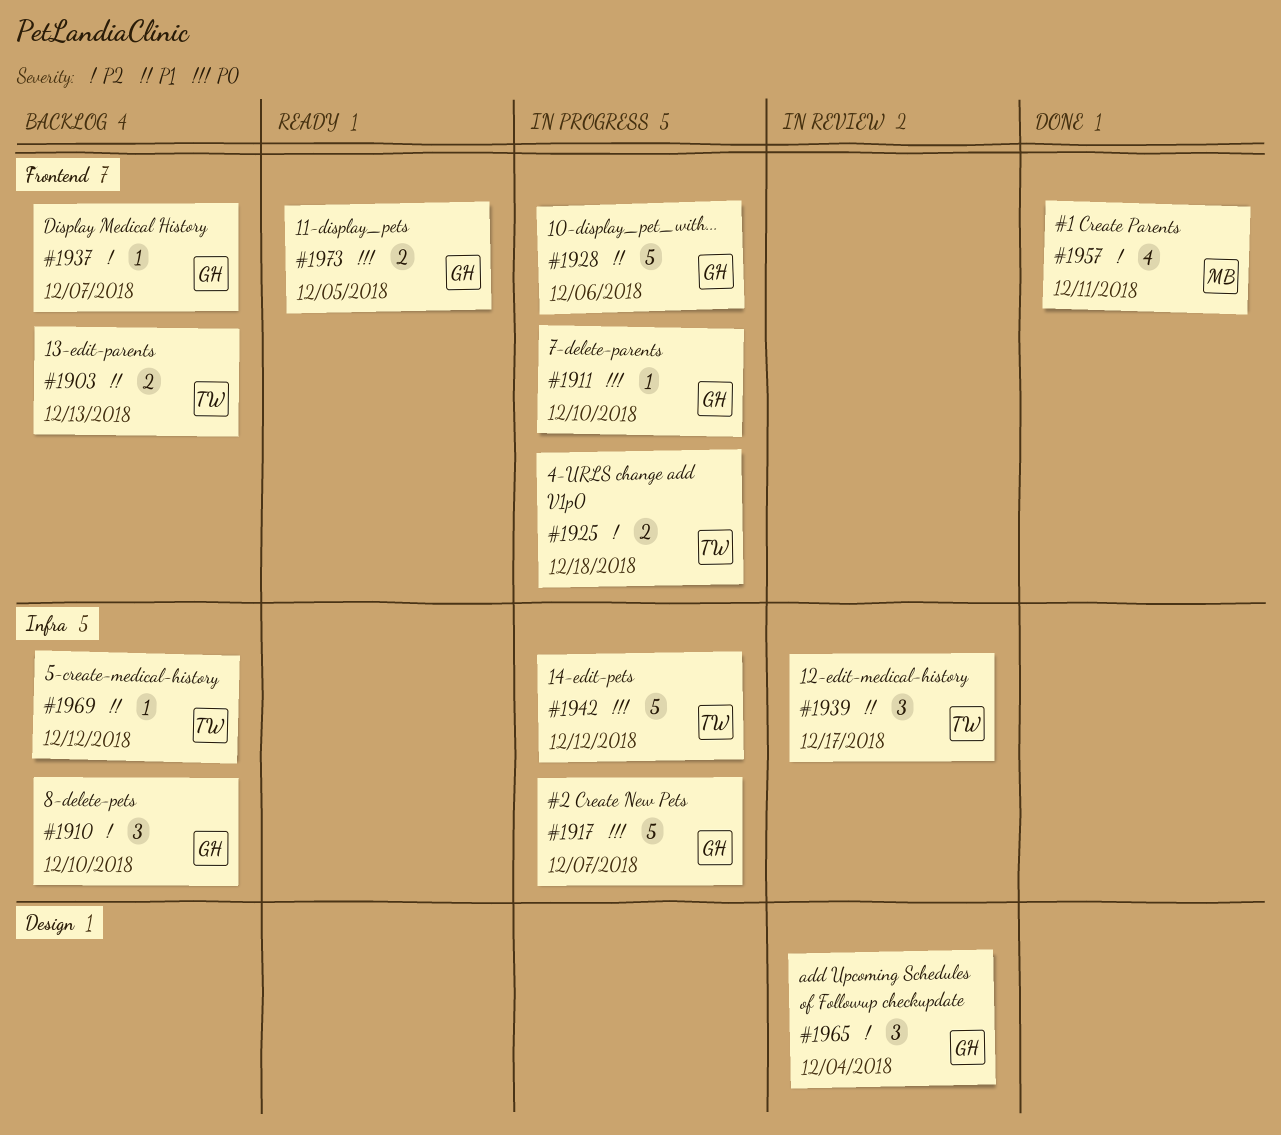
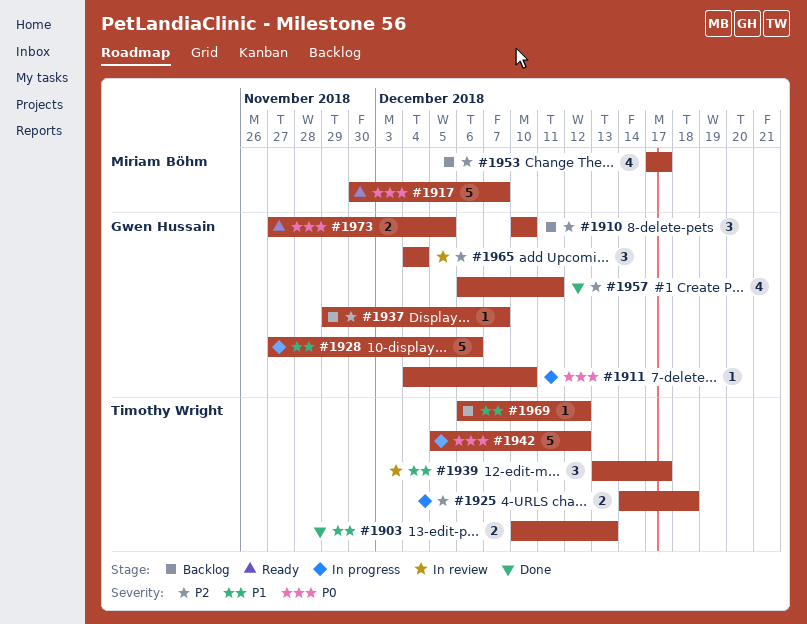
#1903, status: Backlog -> Done
#1917, status: In progress -> Ready
#1917, owner: Gwen Hussain -> Miriam Böhm
#1953: none -> present
#1957, owner: Miriam Böhm -> Gwen Hussain

